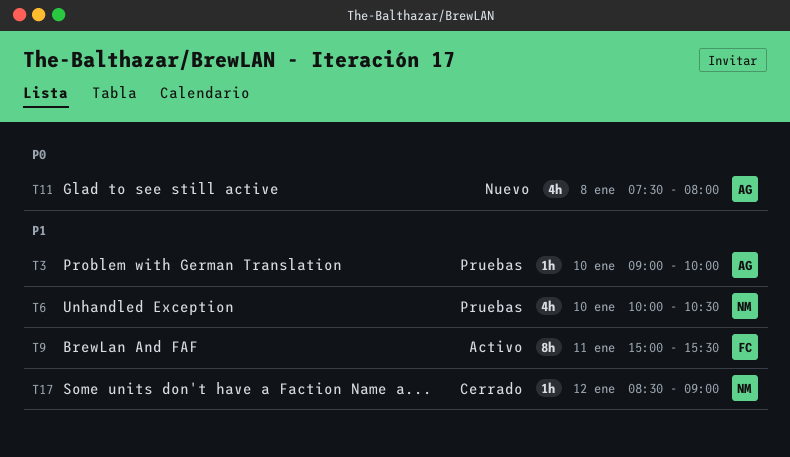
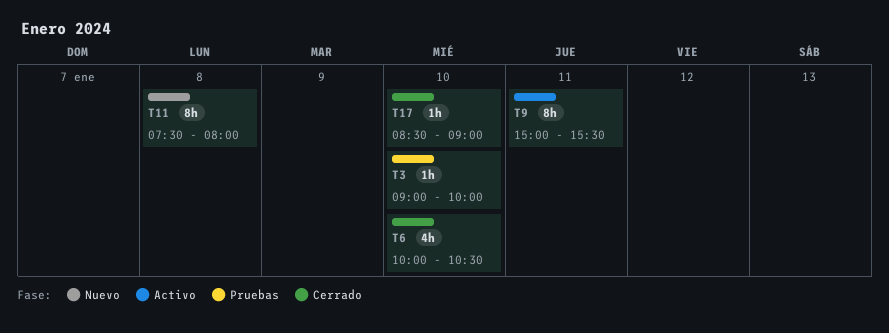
T6, status: Pruebas -> Cerrado
T11, estimate: 4h -> 8h
T17, day: Jan 12 -> Jan 10

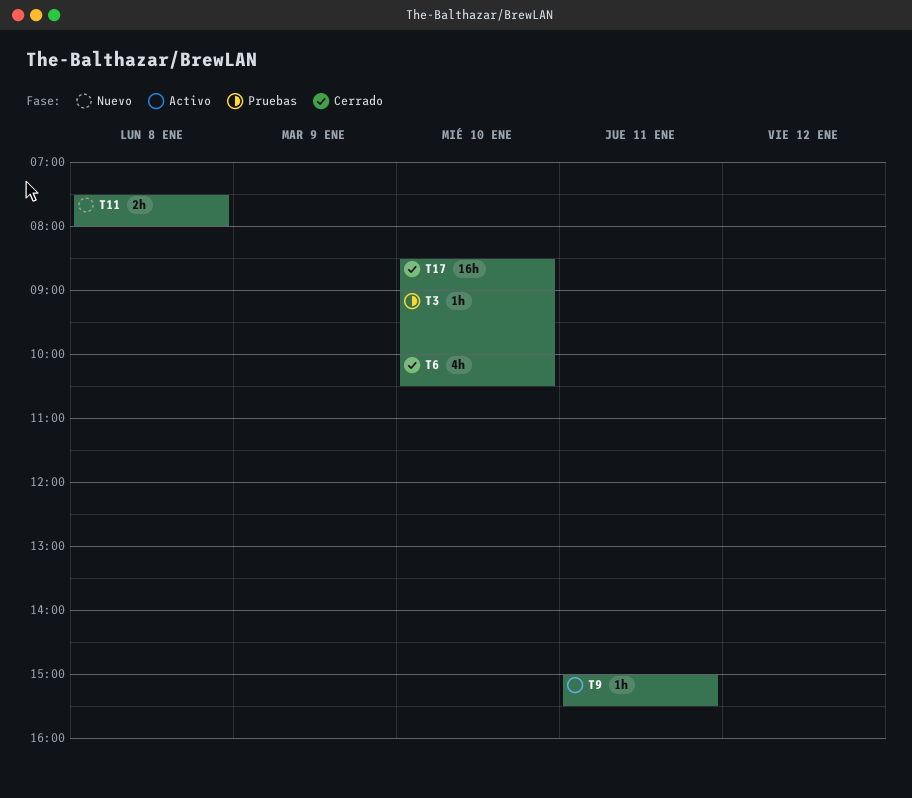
T9, estimate: 8h -> 1h
T11, estimate: 8h -> 2h
T17, estimate: 1h -> 16h

